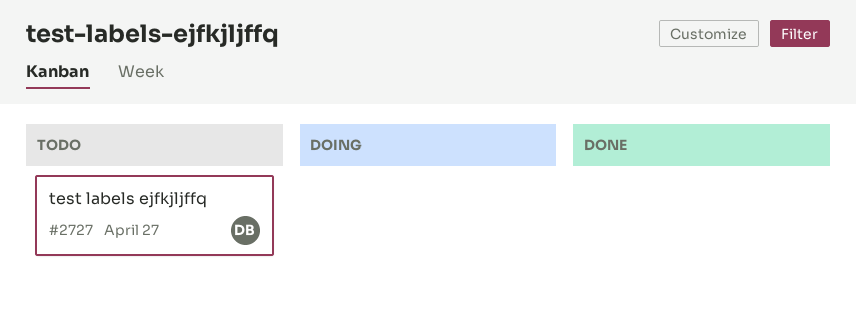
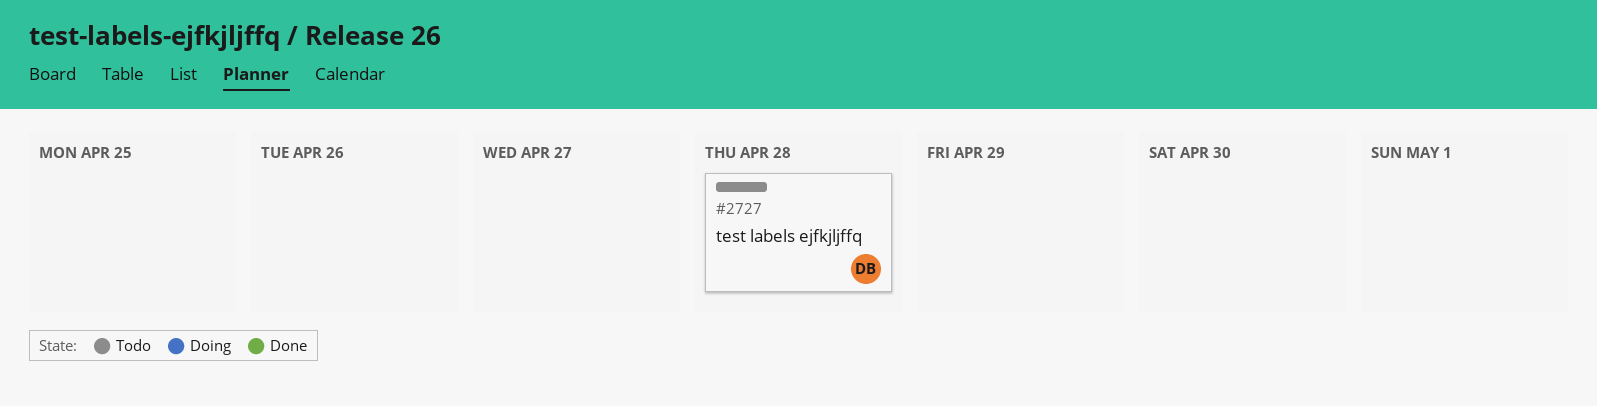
#2727, due: Apr 27 -> Apr 28

